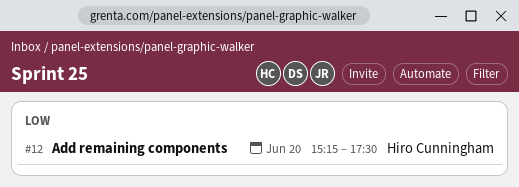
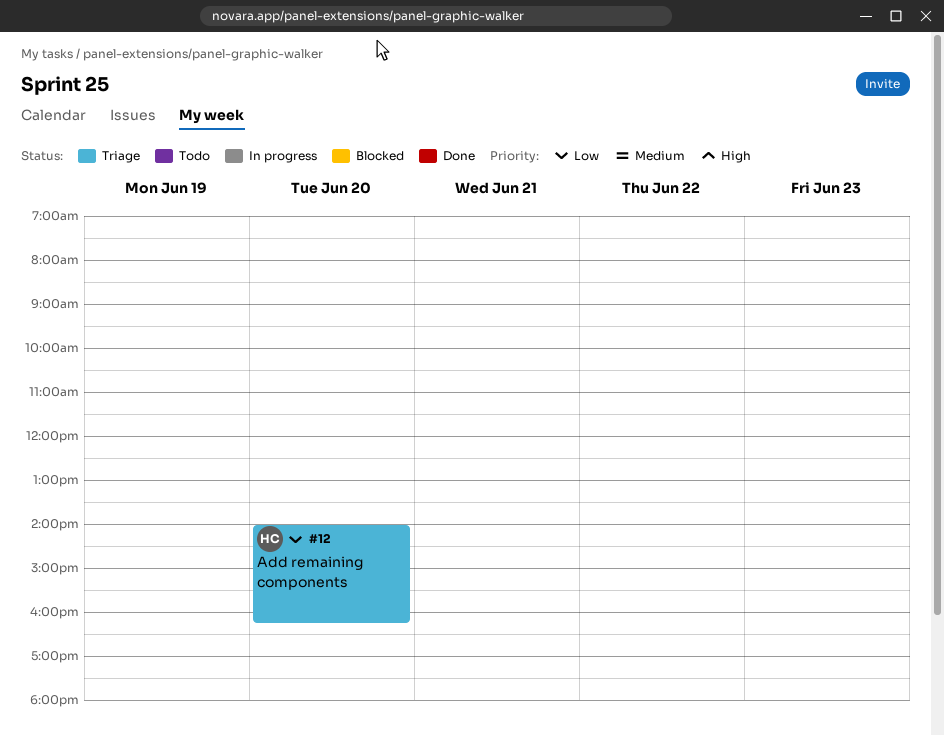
#12, begins: 15:15 -> 14:00
#12, ends: 17:30 -> 16:15

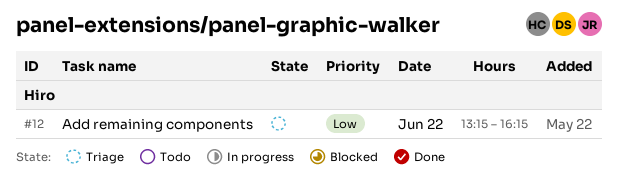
#12, day: Jun 20 -> Jun 22
#12, begins: 14:00 -> 13:15

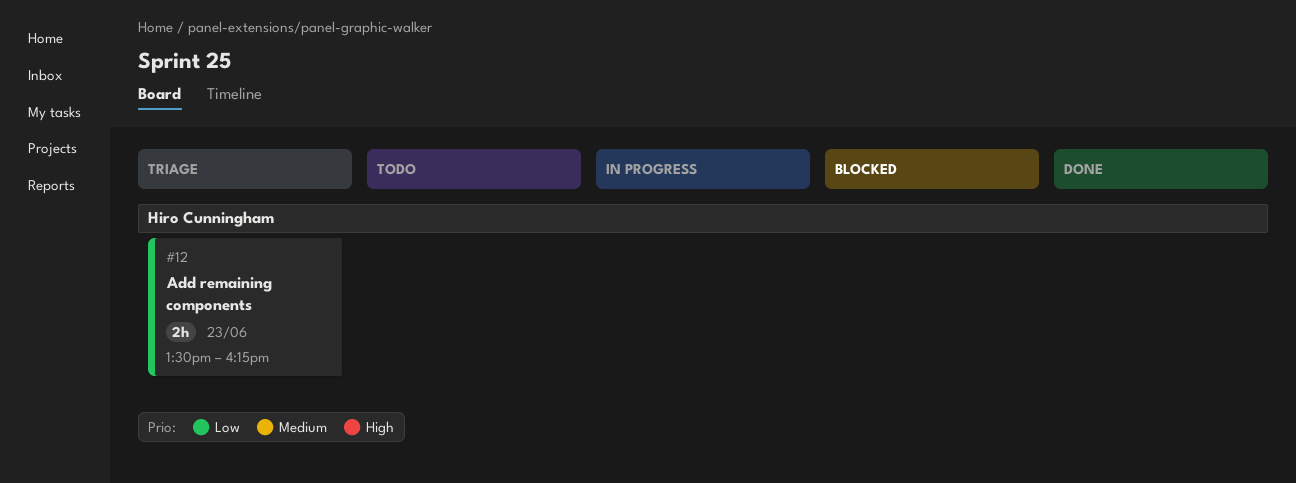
#12, day: Jun 22 -> Jun 23
#12, begins: 13:15 -> 13:30

